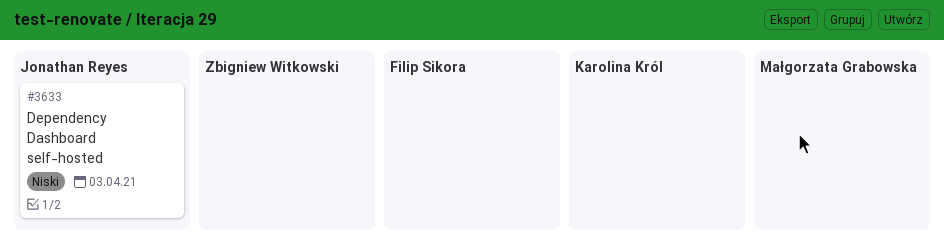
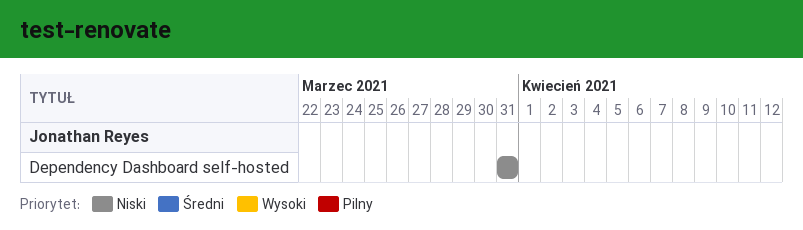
Dependency Dashboard self-hosted, due: Apr 3 -> Mar 31

